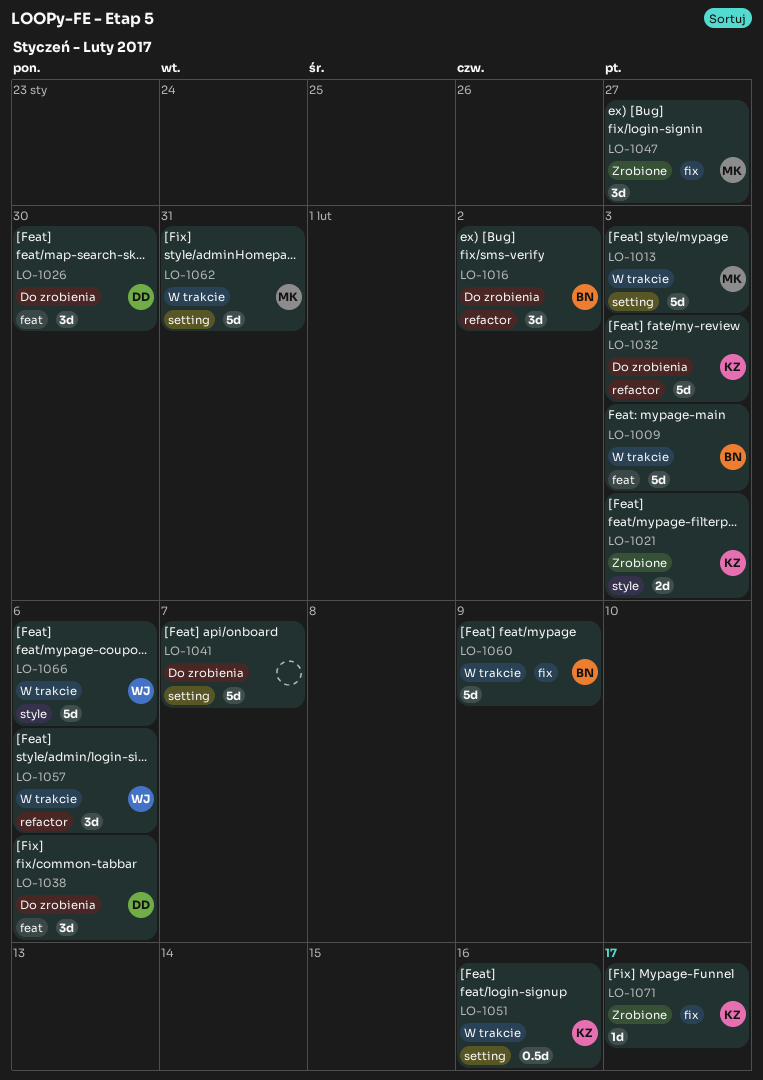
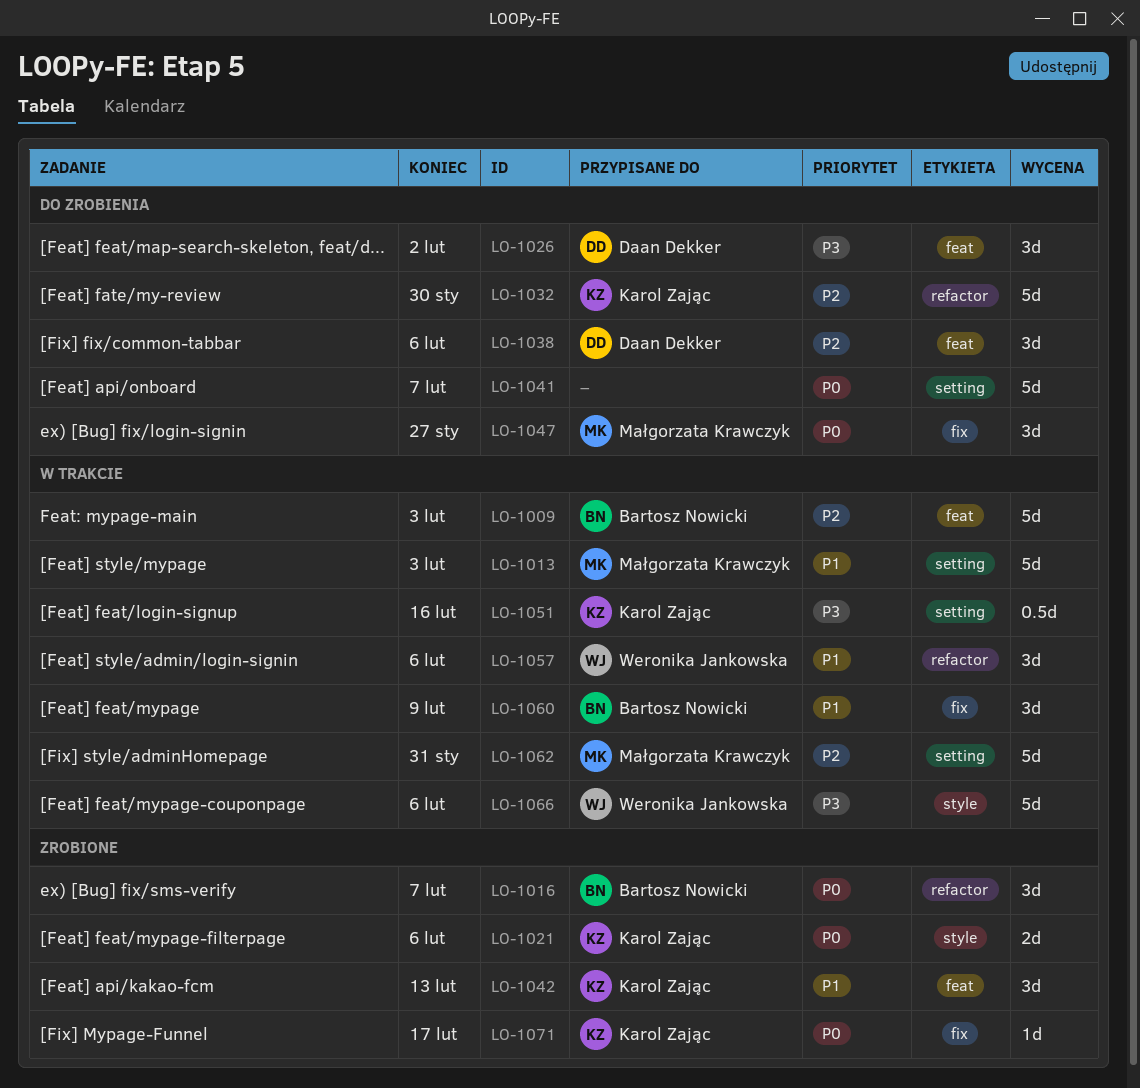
LO-1016, status: Do zrobienia -> Zrobione
LO-1016, due: Feb 2 -> Feb 7
LO-1021, due: Feb 3 -> Feb 6
LO-1026, due: Jan 30 -> Feb 2
LO-1032, due: Feb 3 -> Jan 30
LO-1042: none -> present
LO-1047, status: Zrobione -> Do zrobienia
LO-1060, estimate: 5d -> 3d

